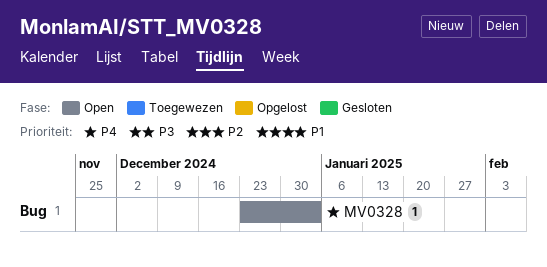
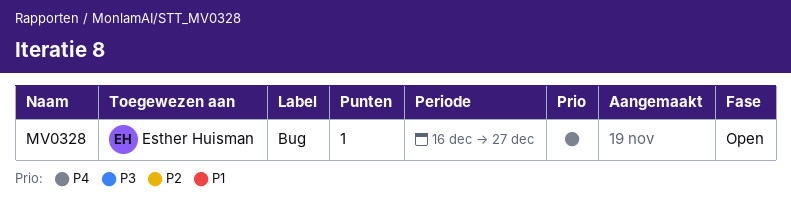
MV0328, start: Dec 23 -> Dec 16
MV0328, due: Jan 3 -> Dec 27

